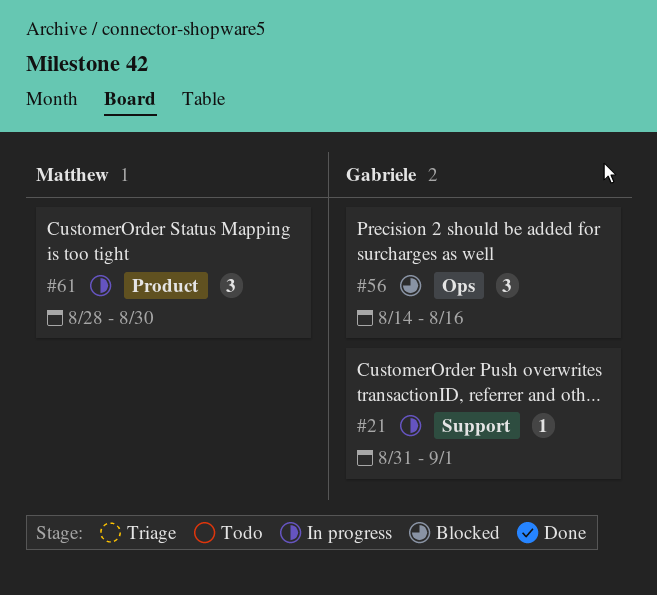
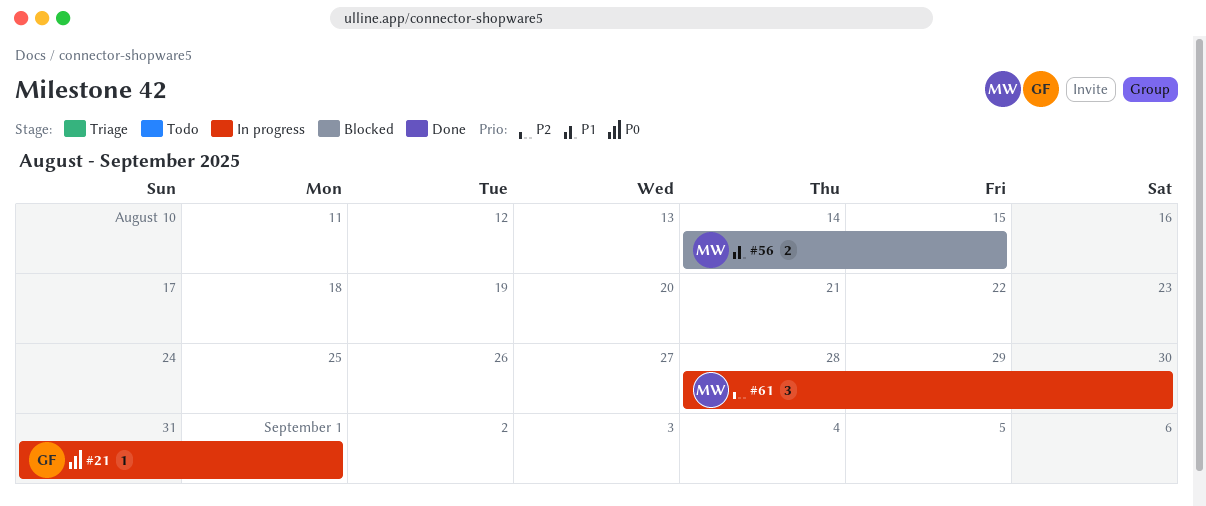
#56, owner: Gabriele -> Matthew
#56, estimate: 3 -> 2
#56, due: Aug 16 -> Aug 15

